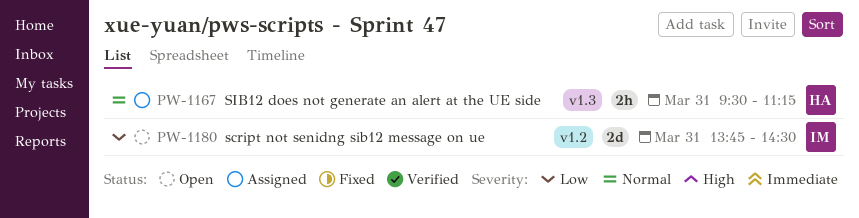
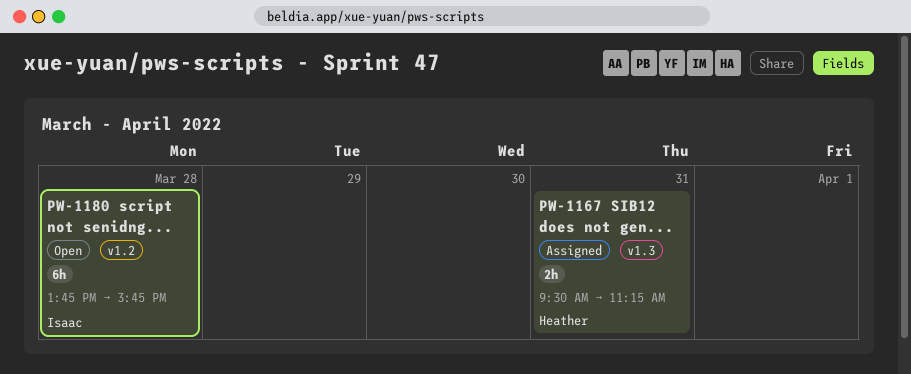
PW-1180, estimate: 2d -> 6h
PW-1180, day: Mar 31 -> Mar 28
PW-1180, ends: 14:30 -> 15:45

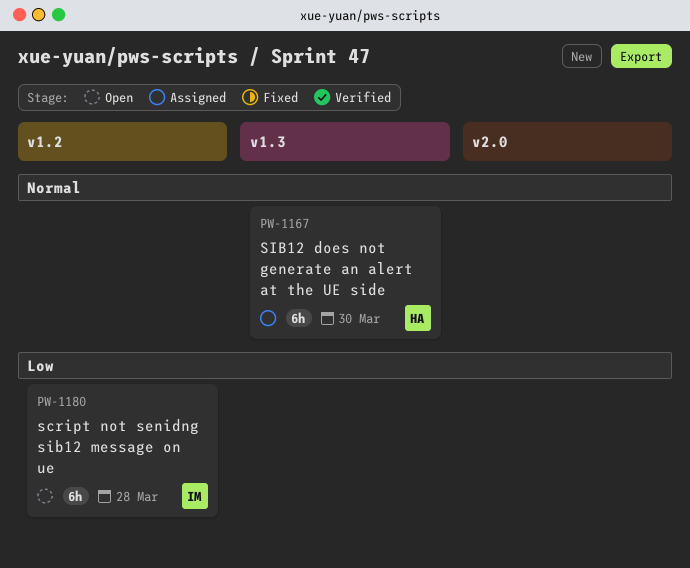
PW-1167, estimate: 2h -> 6h
PW-1167, day: Mar 31 -> Mar 30

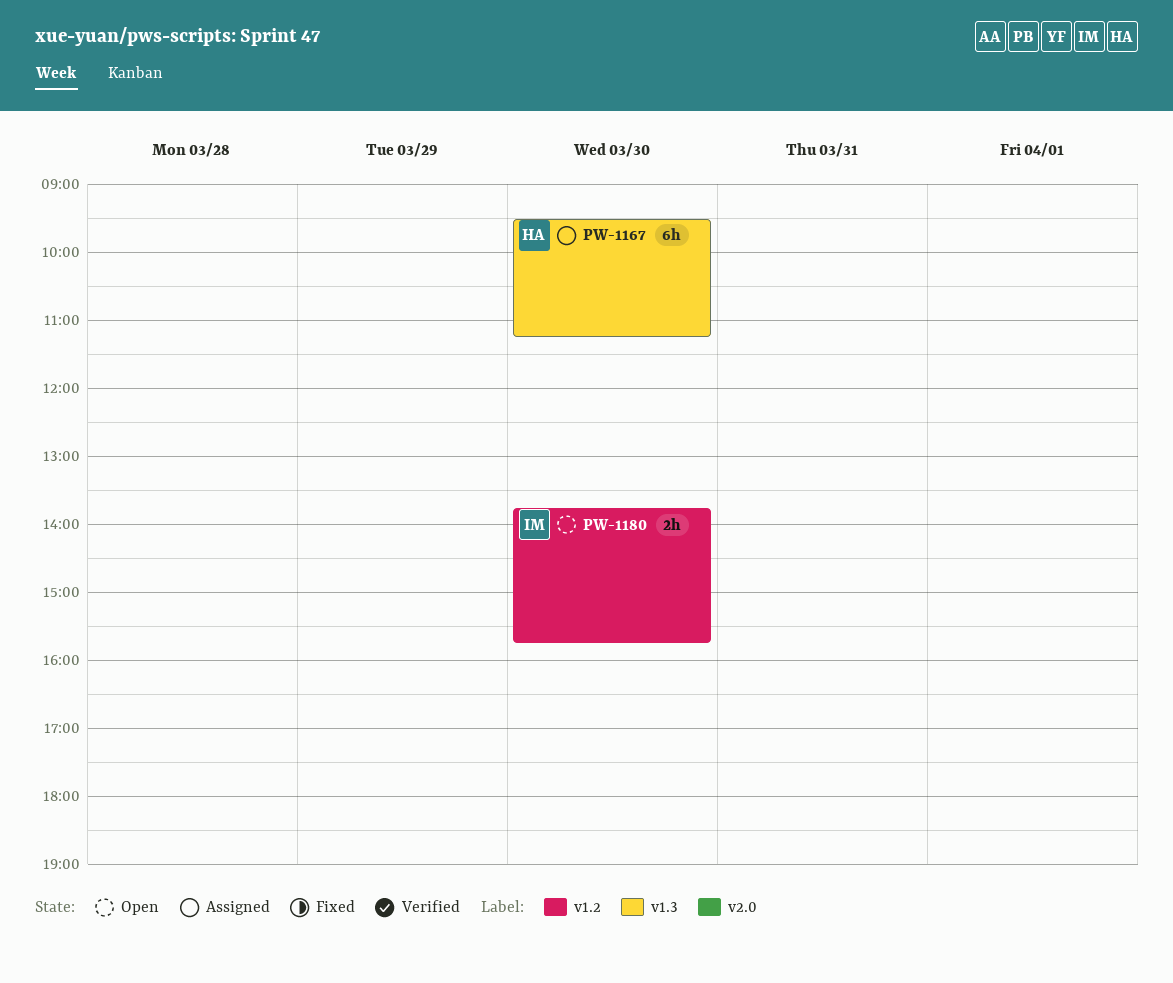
PW-1180, estimate: 6h -> 2h
PW-1180, day: Mar 28 -> Mar 30

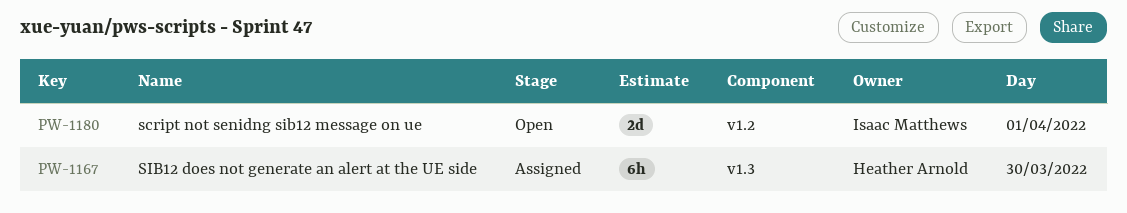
PW-1180, estimate: 2h -> 2d
PW-1180, day: Mar 30 -> Apr 1

